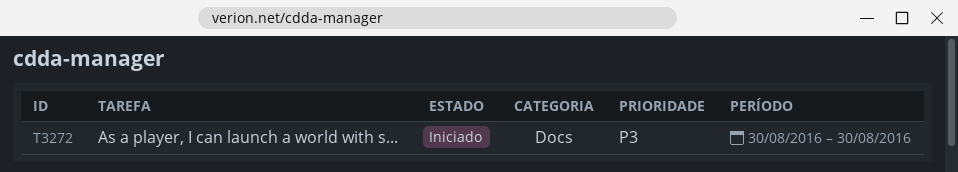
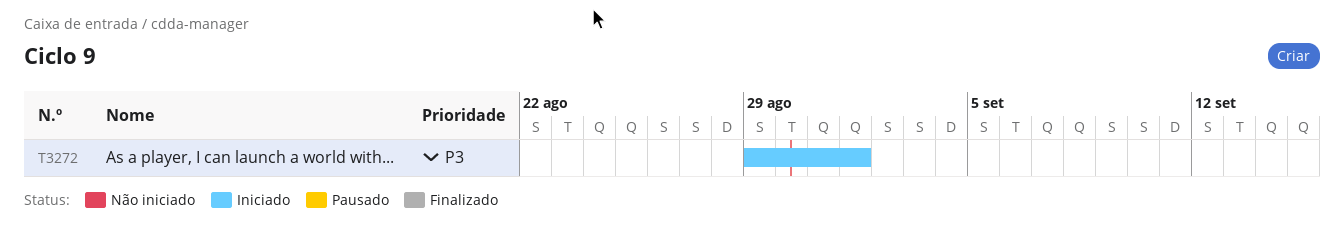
T3272, start: Aug 30 -> Aug 29
T3272, due: Aug 30 -> Sep 1

